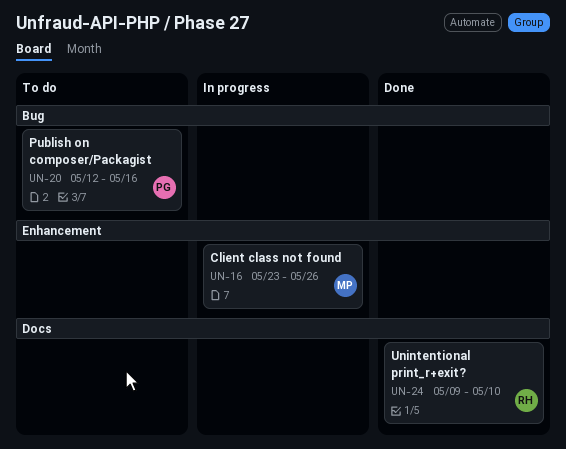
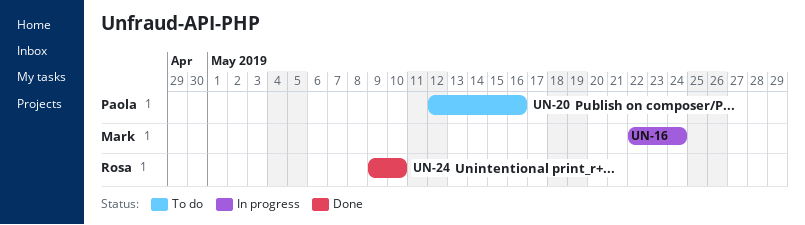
UN-16, start: May 23 -> May 22
UN-16, due: May 26 -> May 24

